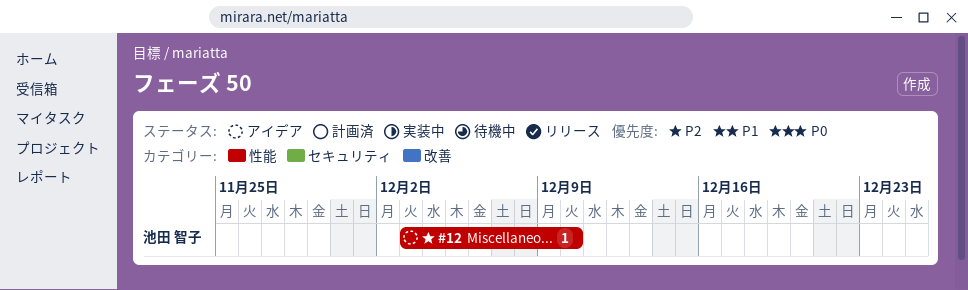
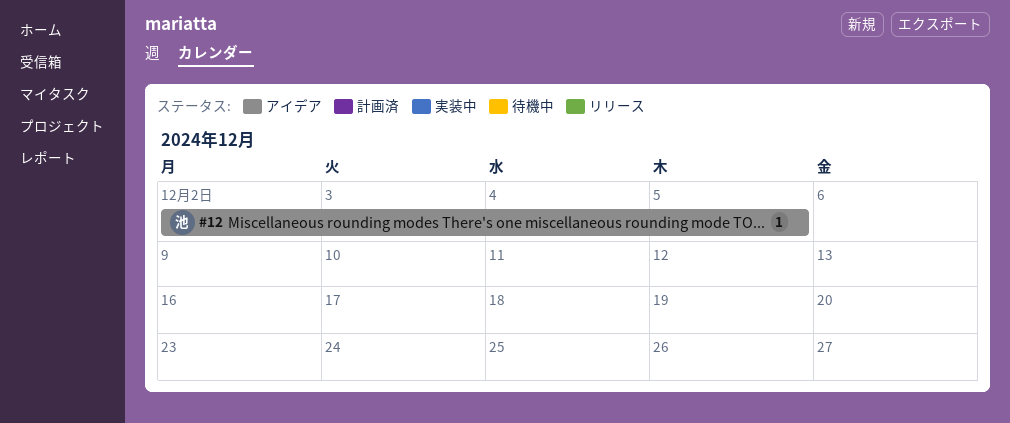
#12, start: Dec 3 -> Dec 2
#12, due: Dec 10 -> Dec 5

